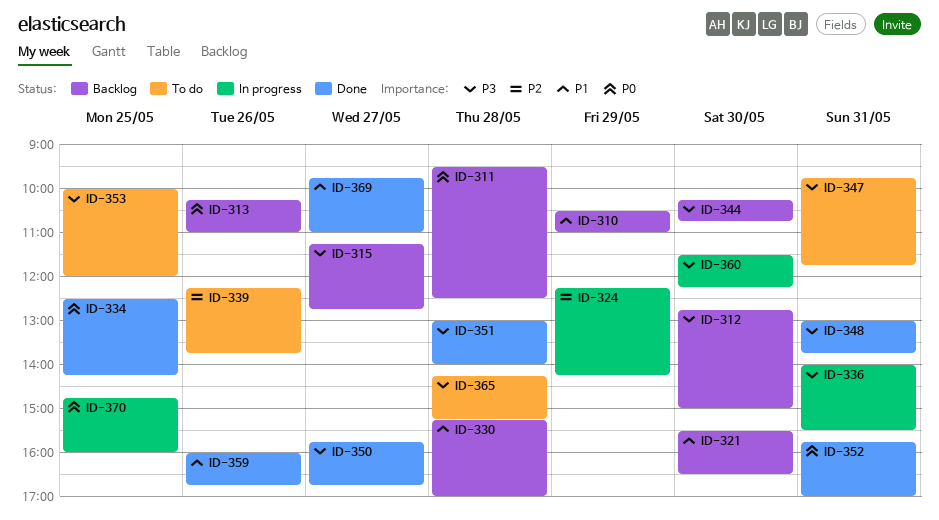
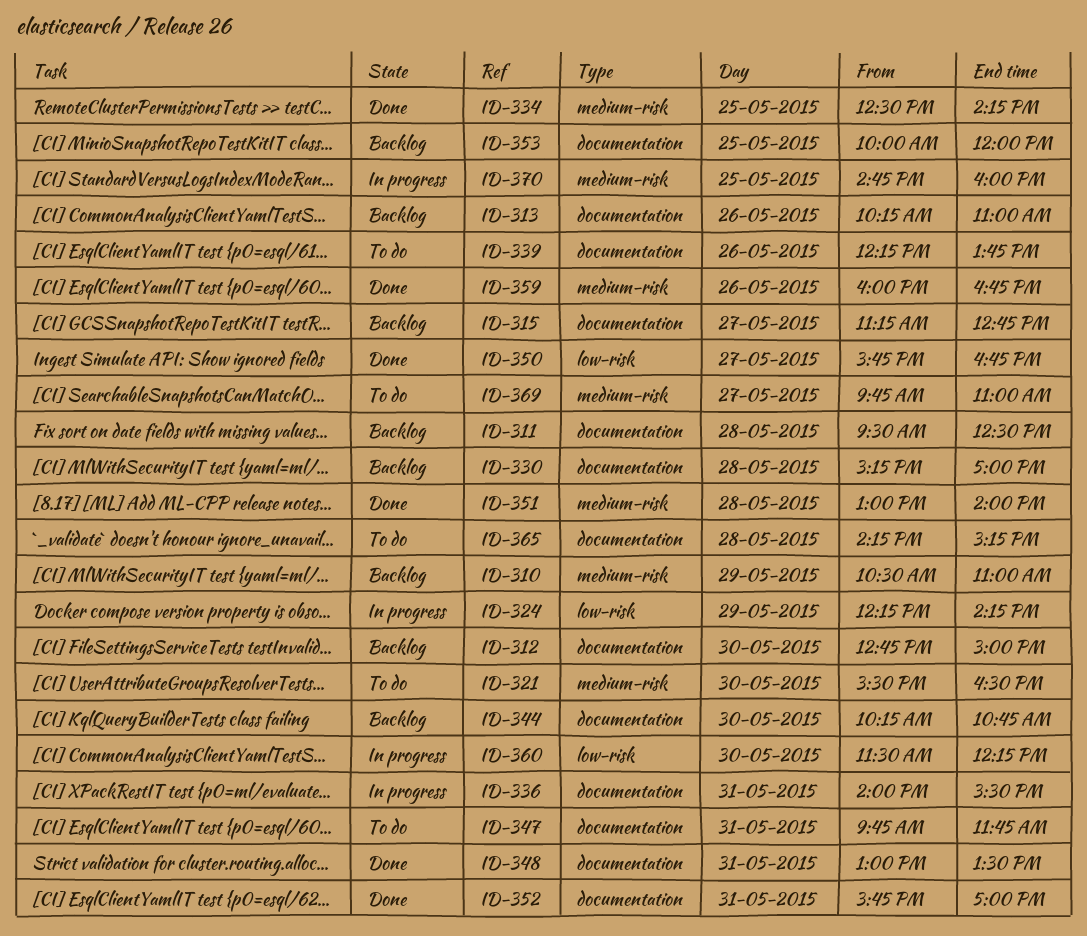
ID-321, status: Backlog -> To do
ID-348, ends: 13:45 -> 13:30
ID-353, status: To do -> Backlog
ID-369, status: Done -> To do

